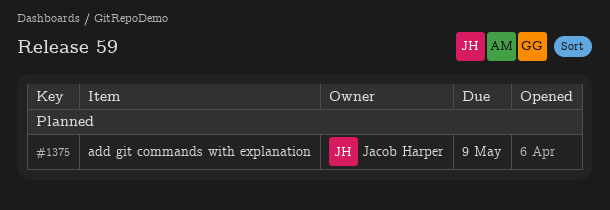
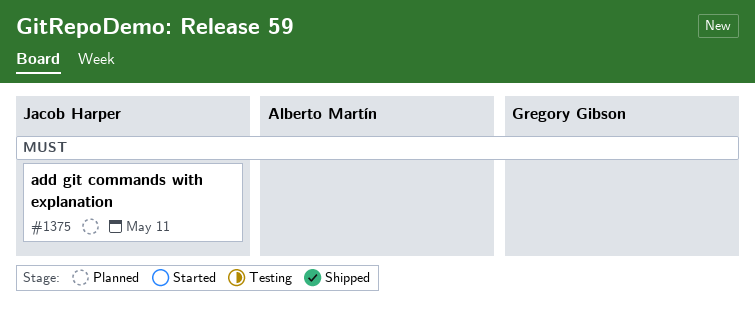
#1375, due: May 9 -> May 11

